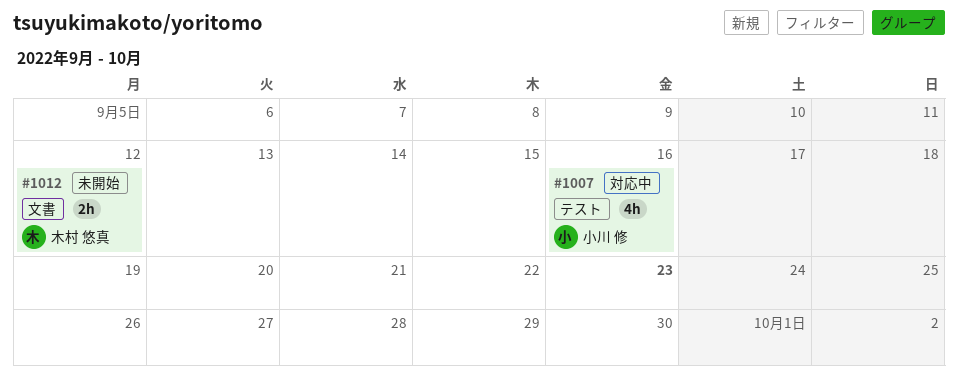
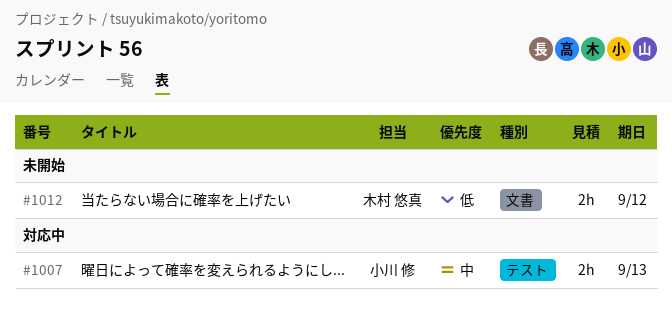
#1007, estimate: 4h -> 2h
#1007, due: Sep 16 -> Sep 13

